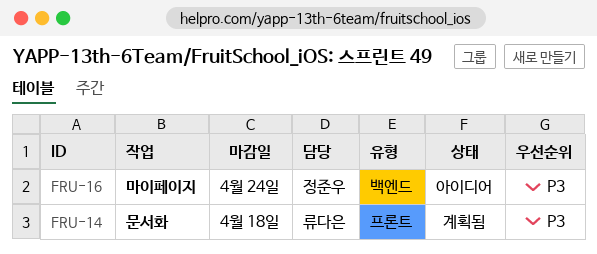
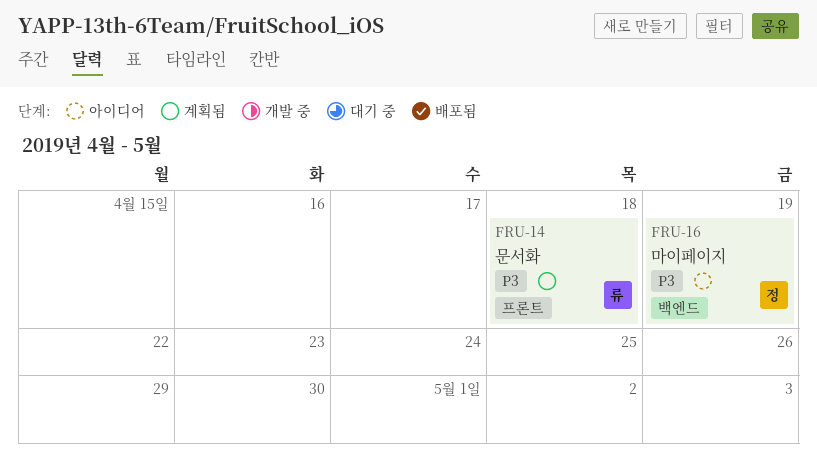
FRU-16, due: Apr 24 -> Apr 19

